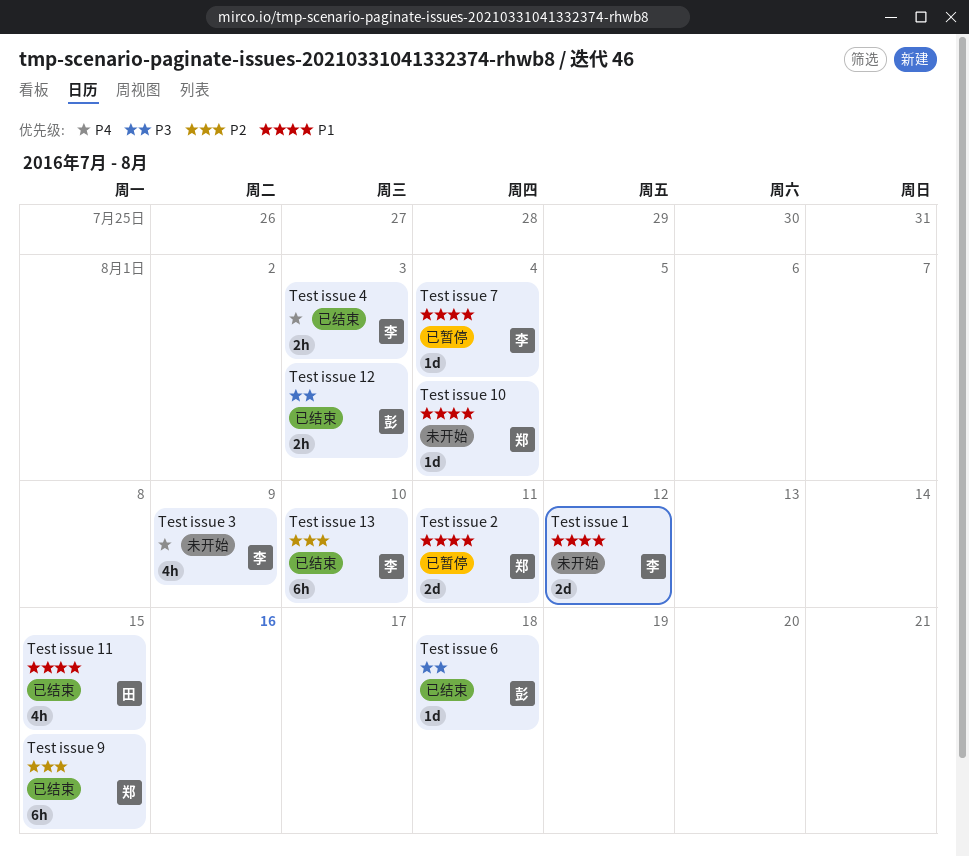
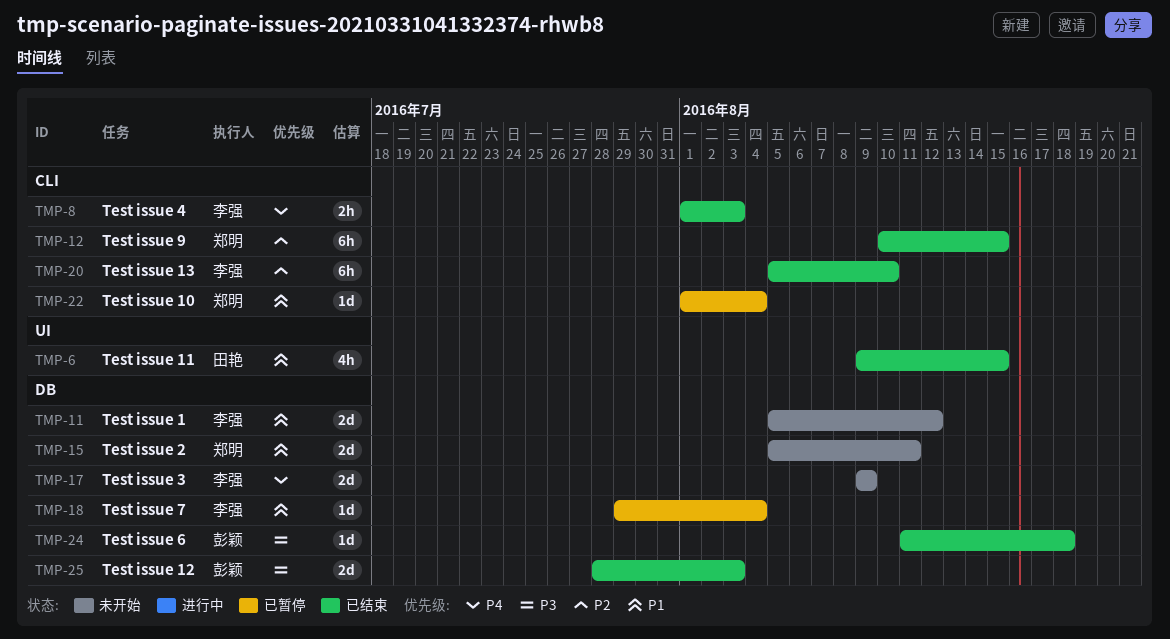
Test issue 10, status: 未开始 -> 已暂停
Test issue 12, estimate: 2h -> 2d
Test issue 2, status: 已暂停 -> 未开始
Test issue 3, estimate: 4h -> 2d

